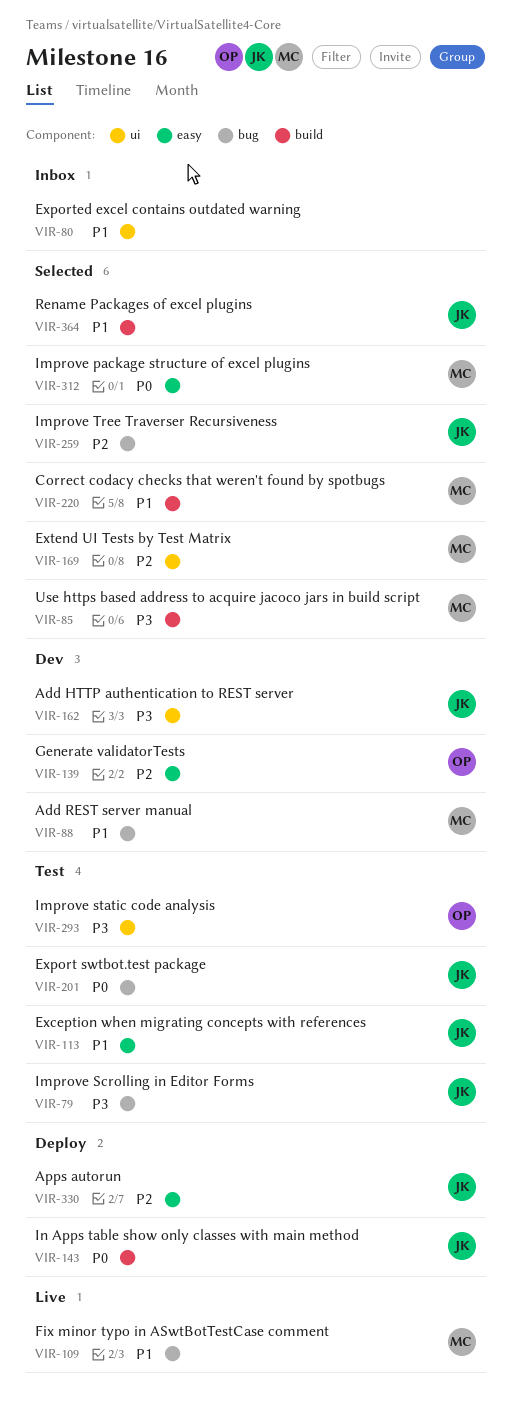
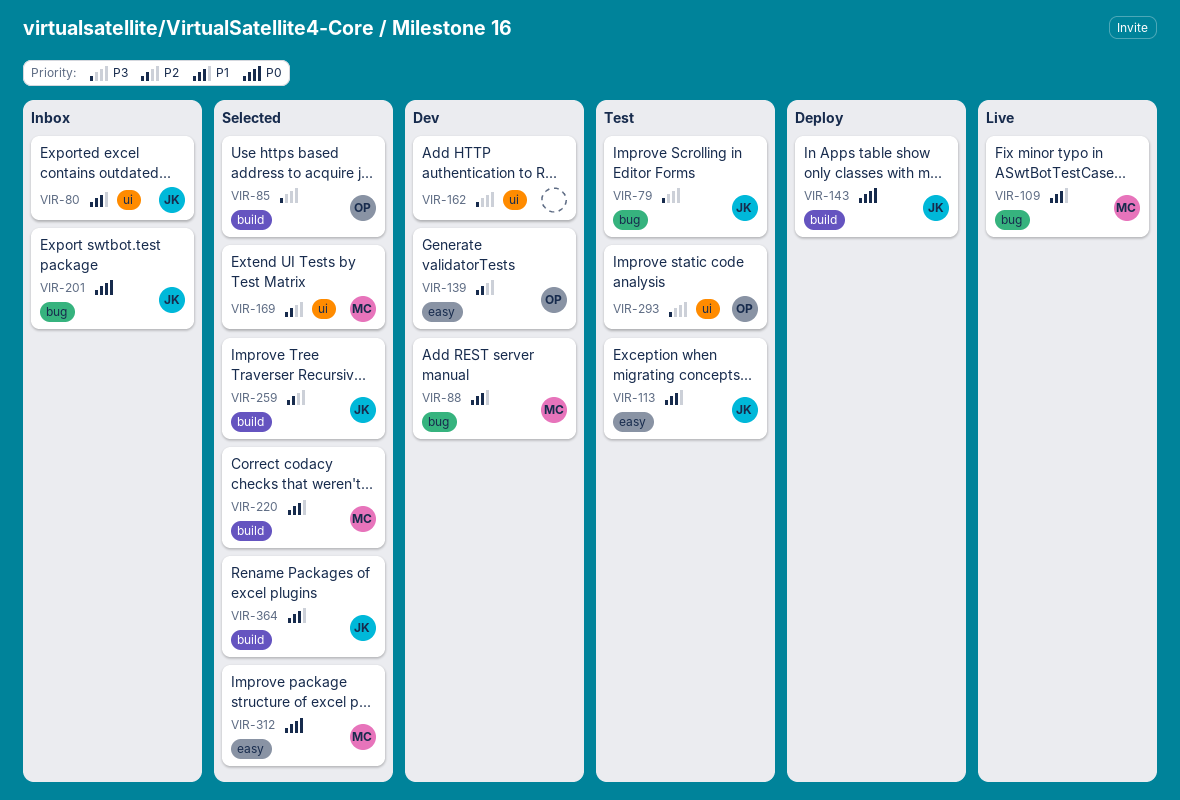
VIR-80, owner: none -> JK
VIR-85, owner: MC -> OP
VIR-162, owner: JK -> none
VIR-201, status: Test -> Inbox
VIR-259, label: bug -> build
VIR-330: present -> none

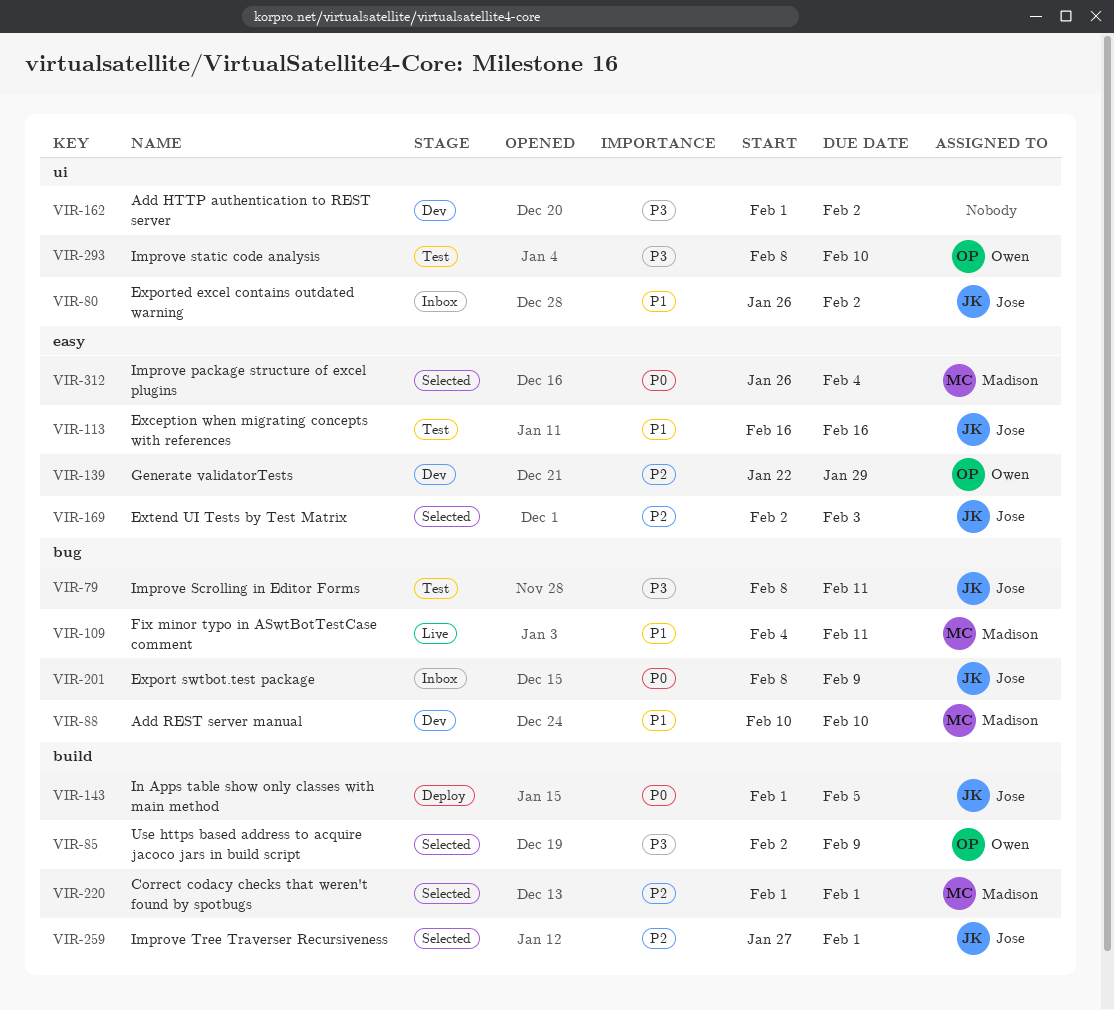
VIR-169, owner: Madison -> Jose
VIR-169, label: ui -> easy
VIR-220, priority: P1 -> P2
VIR-364: present -> none

